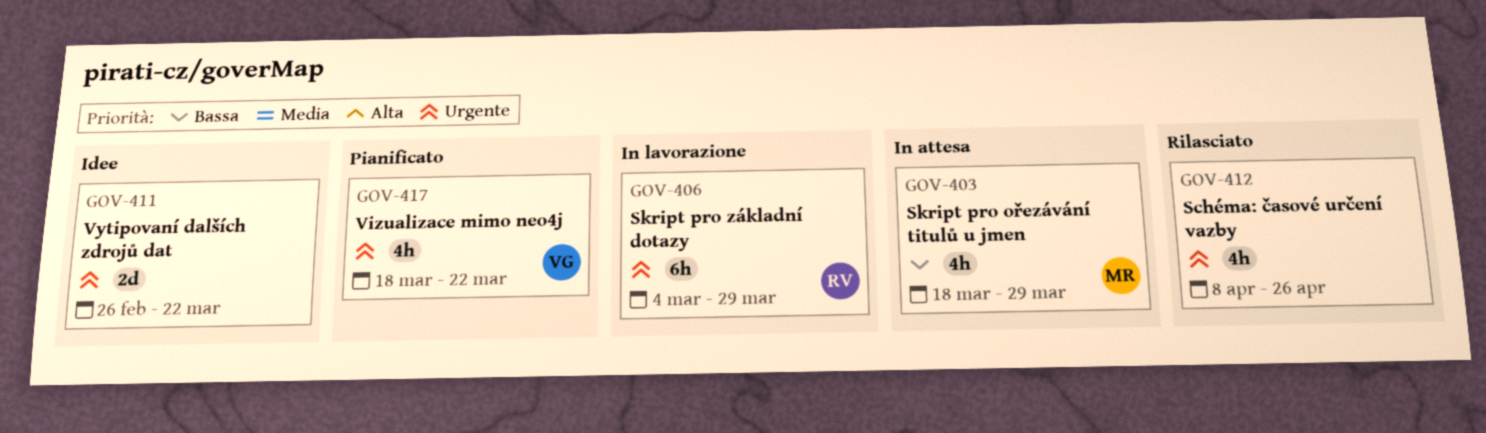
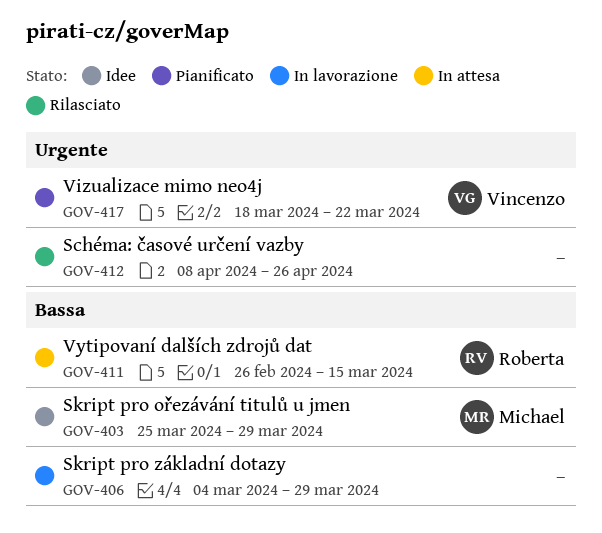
GOV-403, status: In attesa -> Idee
GOV-403, start: Mar 18 -> Mar 25
GOV-406, owner: Roberta -> none
GOV-406, priority: Urgente -> Bassa
GOV-411, status: Idee -> In attesa
GOV-411, owner: none -> Roberta
GOV-411, priority: Urgente -> Bassa
GOV-411, due: Mar 22 -> Mar 15

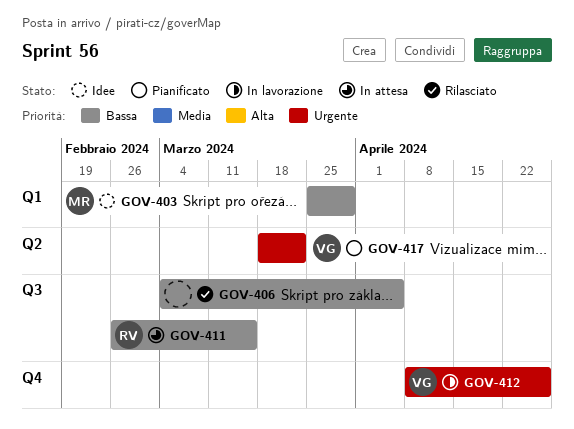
GOV-406, status: In lavorazione -> Rilasciato
GOV-406, due: Mar 29 -> Apr 5
GOV-412, status: Rilasciato -> In lavorazione
GOV-412, owner: none -> Vincenzo

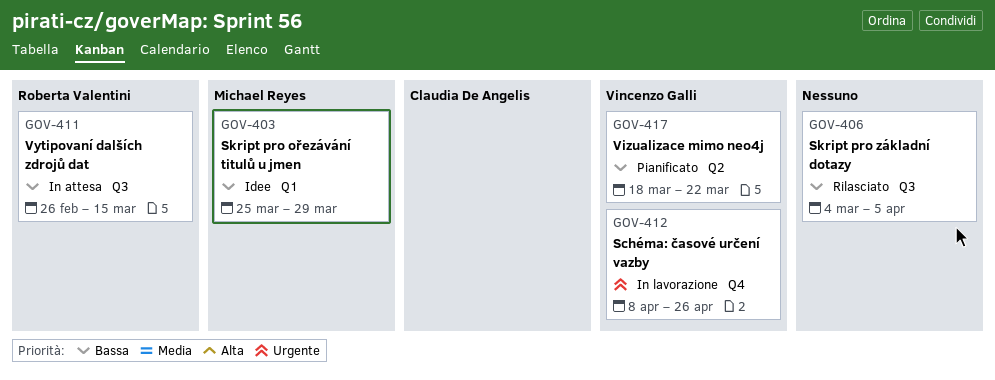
GOV-417, priority: Urgente -> Bassa

